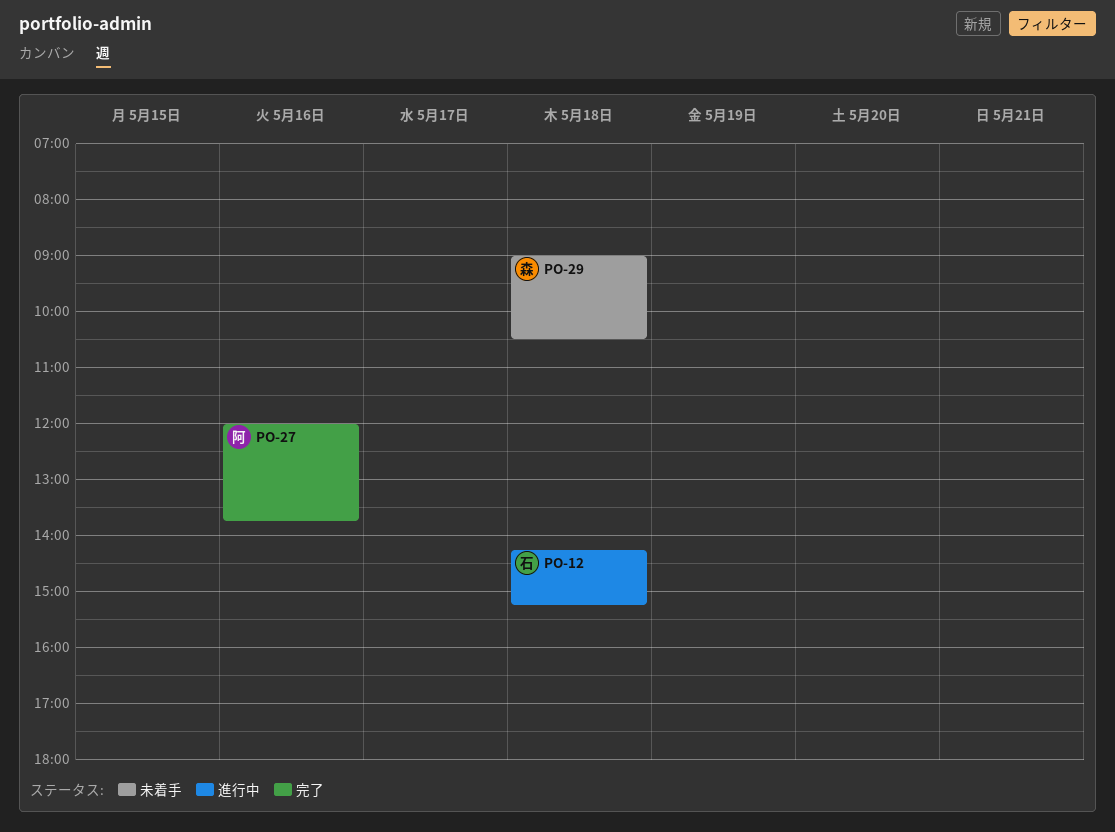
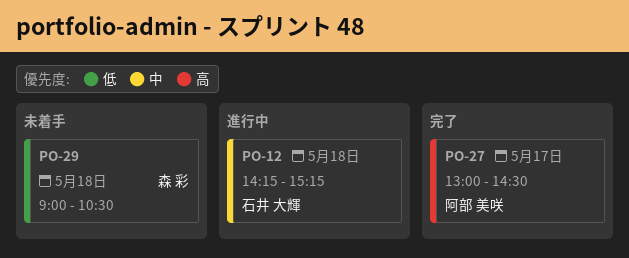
PO-27, day: May 16 -> May 17
PO-27, begins: 12:00 -> 13:00
PO-27, ends: 13:45 -> 14:30

